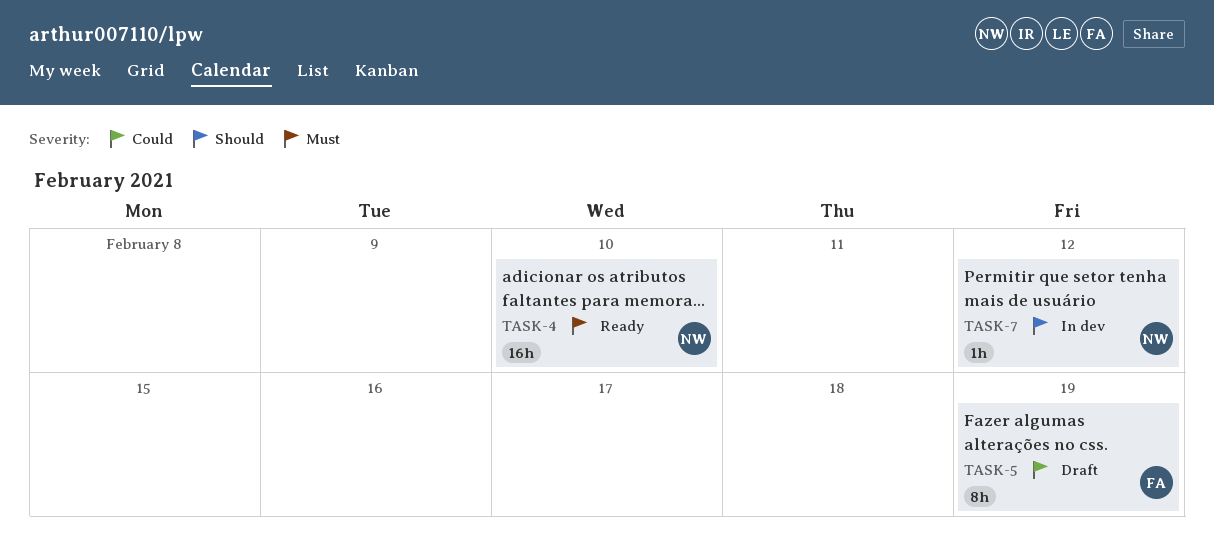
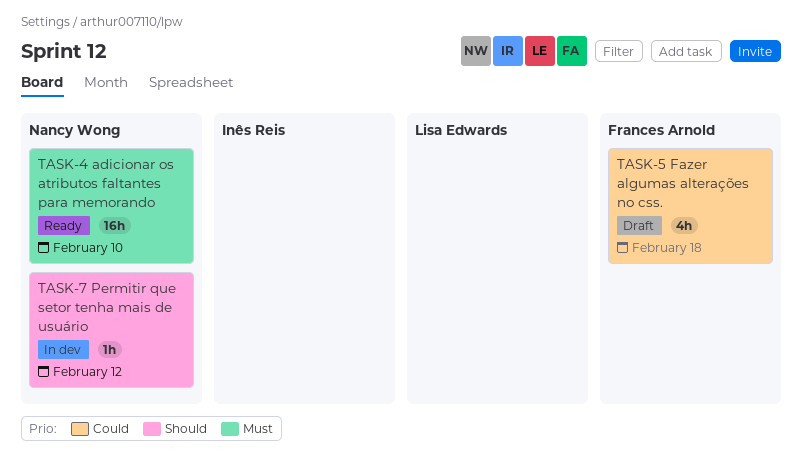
TASK-5, estimate: 8h -> 4h
TASK-5, due: Feb 19 -> Feb 18

